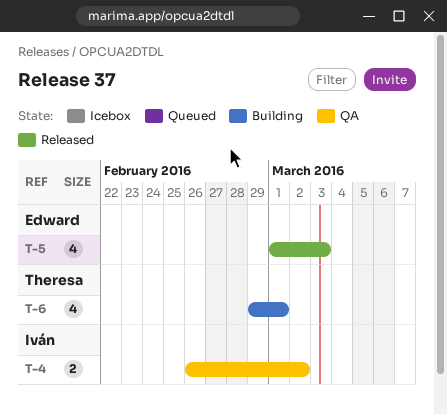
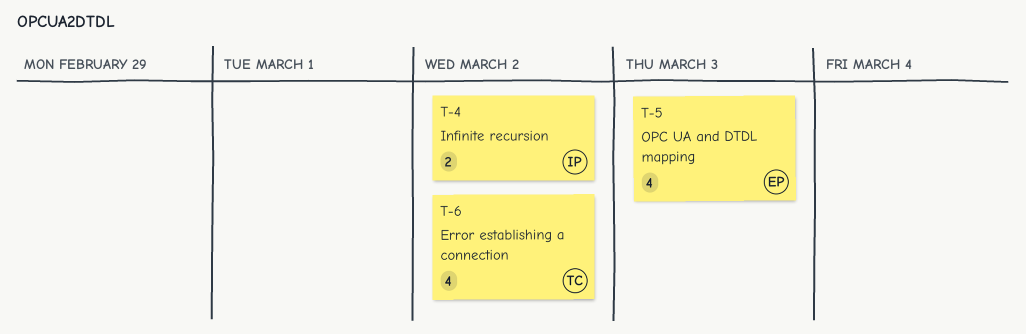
T-6, due: Mar 1 -> Mar 2

